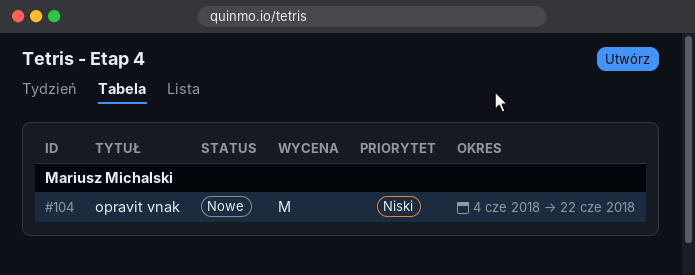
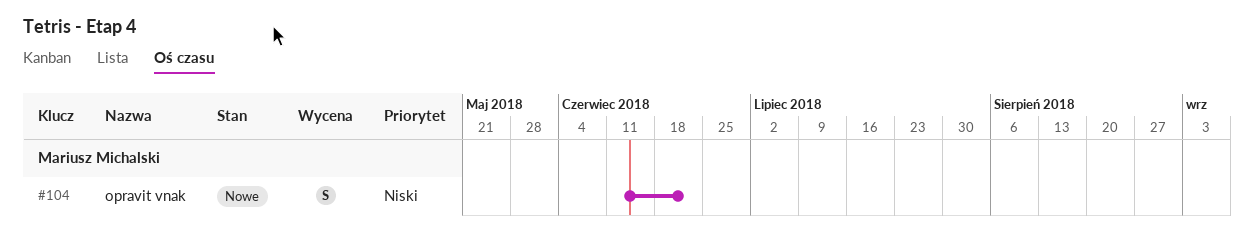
#104, estimate: M -> S
#104, start: Jun 4 -> Jun 11

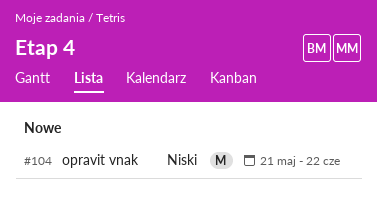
#104, estimate: S -> M
#104, start: Jun 11 -> May 21

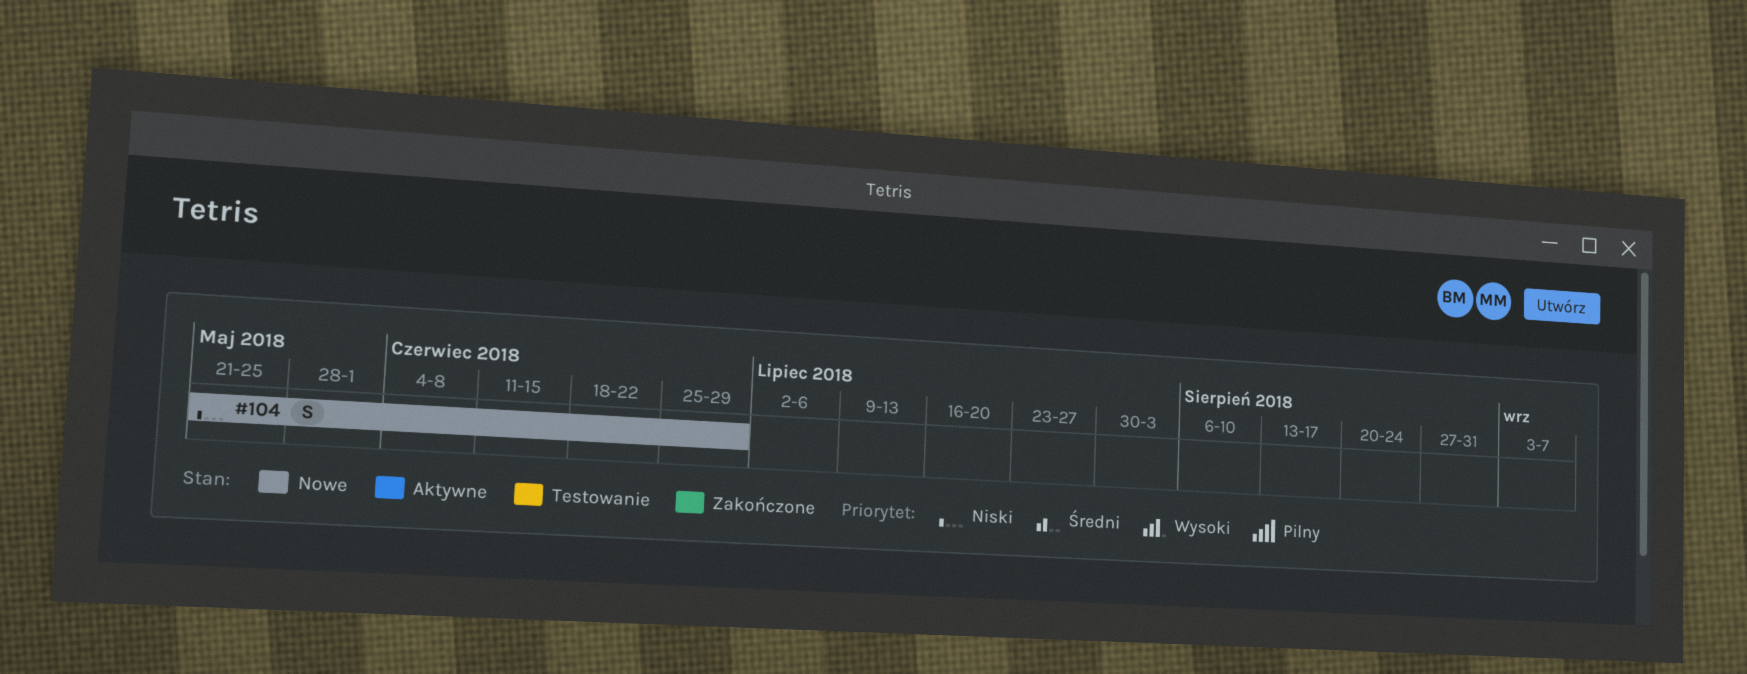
#104, estimate: M -> S
#104, due: Jun 22 -> Jun 29

